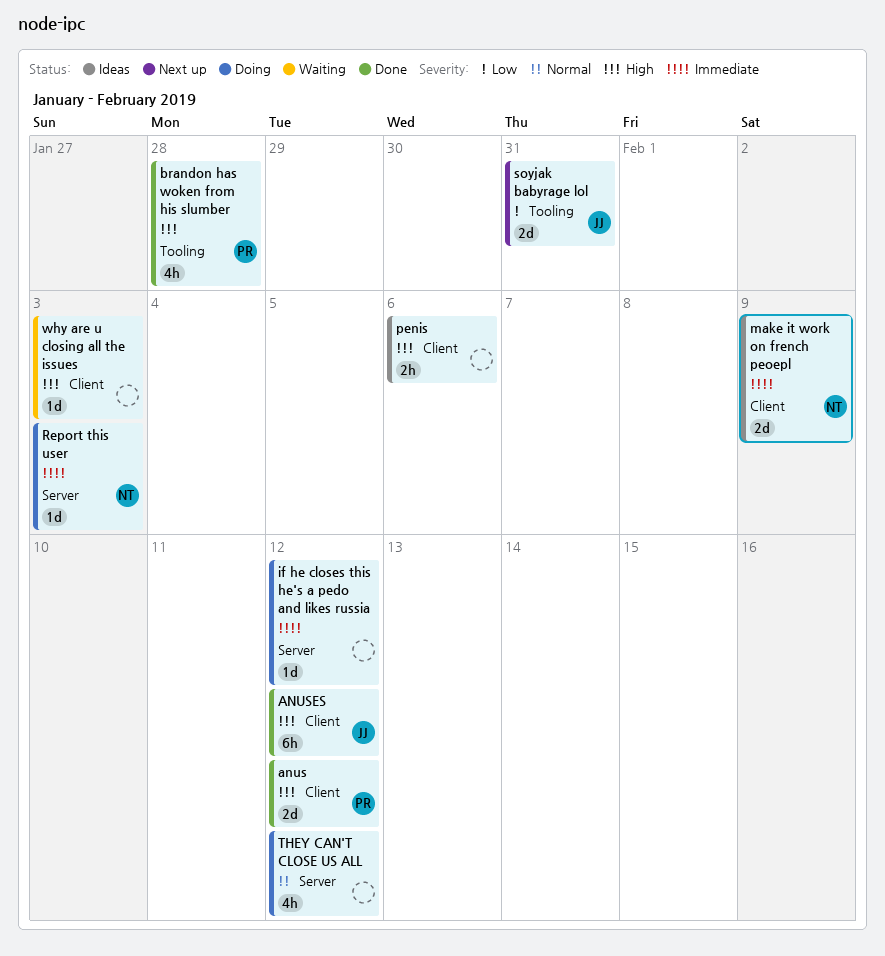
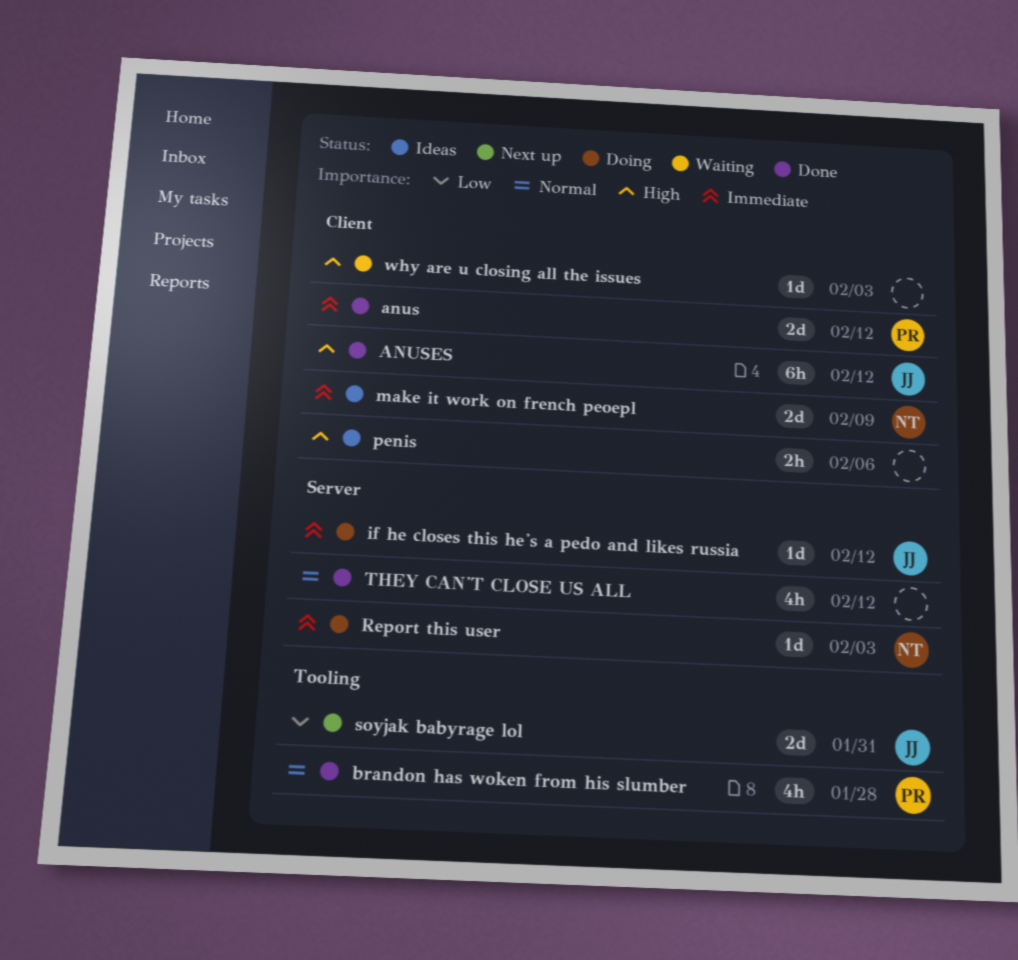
anus, priority: High -> Immediate
brandon has woken from his slumber, priority: High -> Normal
if he closes this he's a pedo and likes russia, owner: none -> JJ
THEY CAN'T CLOSE US ALL, status: Doing -> Done

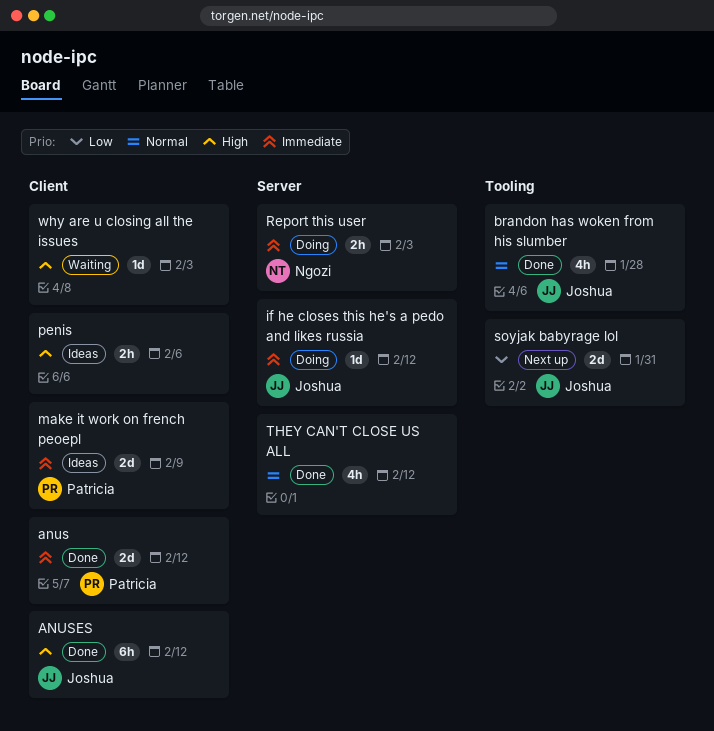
brandon has woken from his slumber, owner: Patricia -> Joshua
make it work on french peoepl, owner: Ngozi -> Patricia
Report this user, estimate: 1d -> 2h

